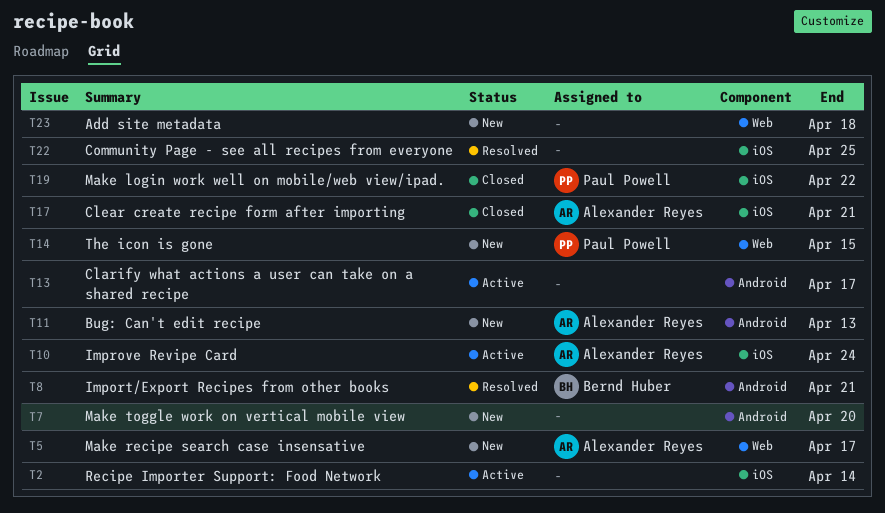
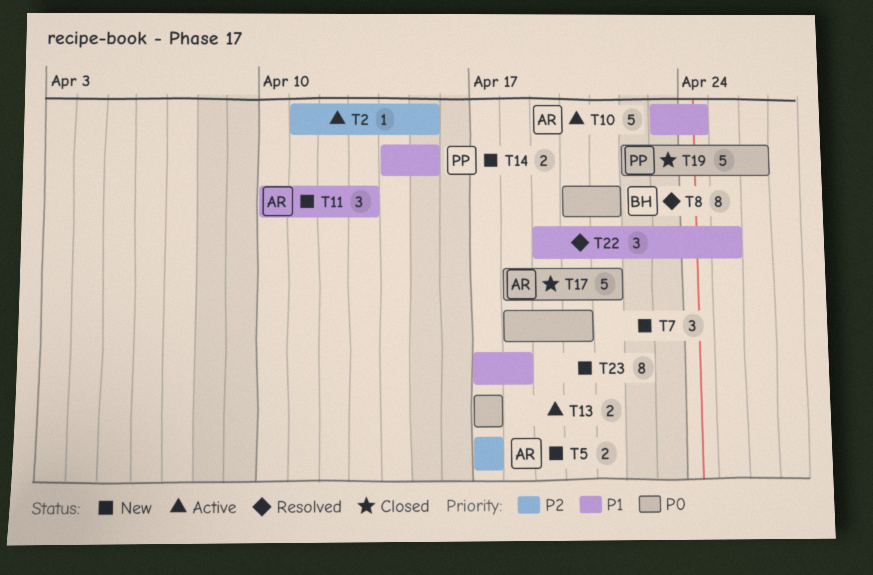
T2, due: Apr 14 -> Apr 15
T19, due: Apr 22 -> Apr 26

